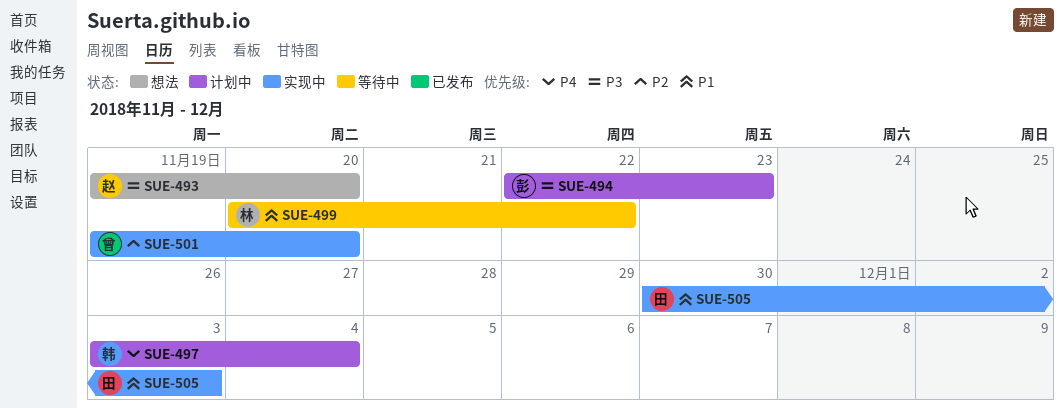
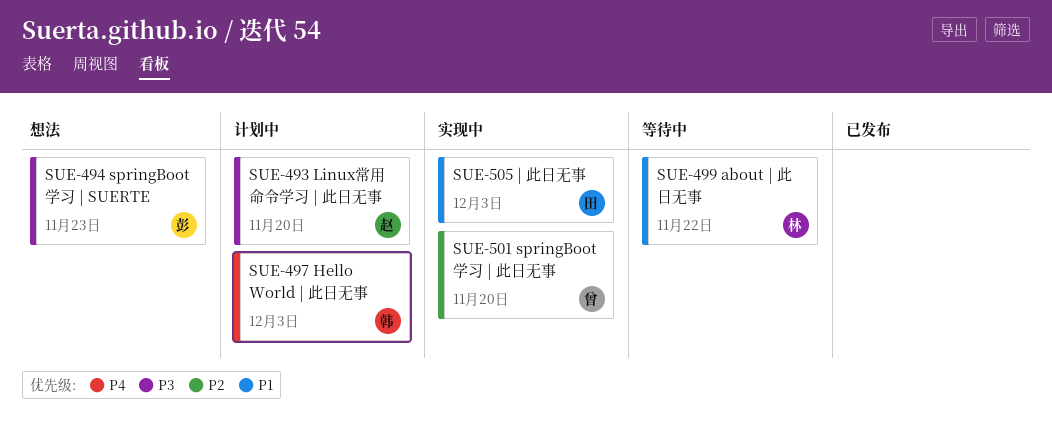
SUE-493, status: 想法 -> 计划中
SUE-494, status: 计划中 -> 想法
SUE-497, due: Dec 4 -> Dec 3

